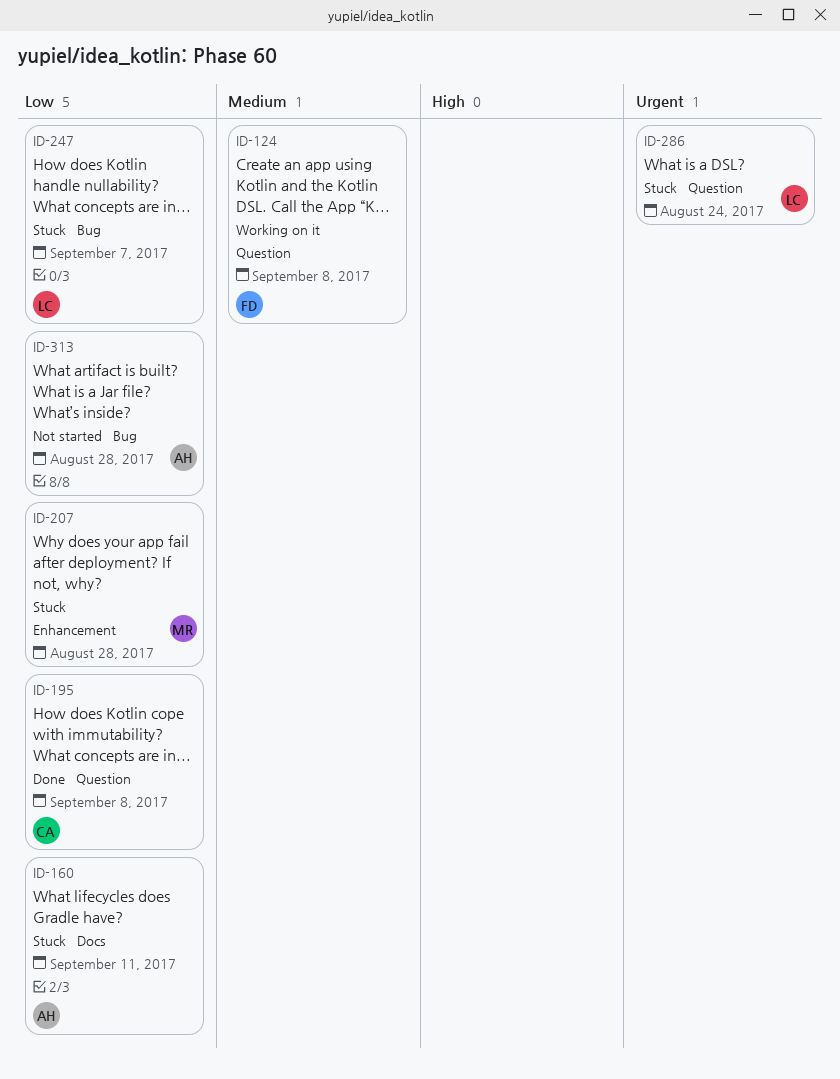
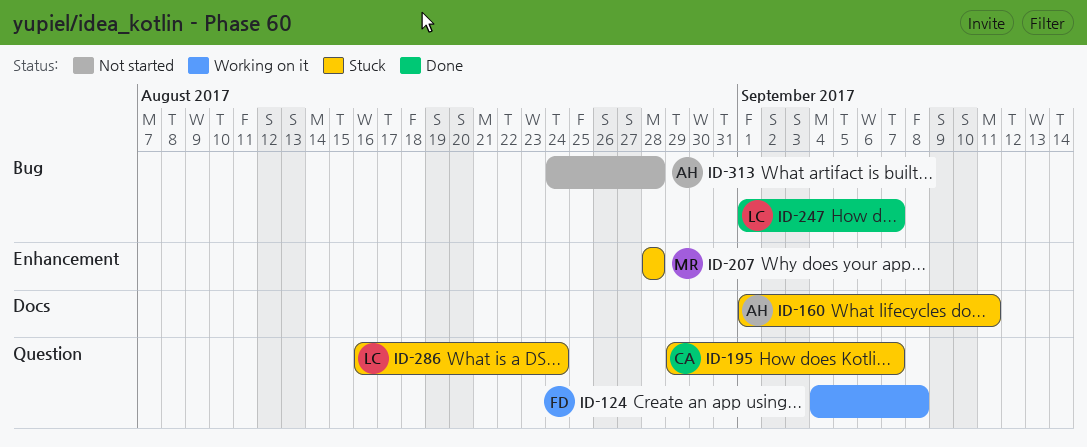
ID-195, status: Done -> Stuck
ID-195, due: Sep 8 -> Sep 7
ID-247, status: Stuck -> Done

